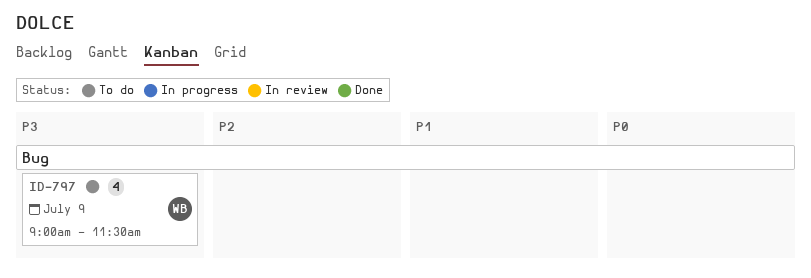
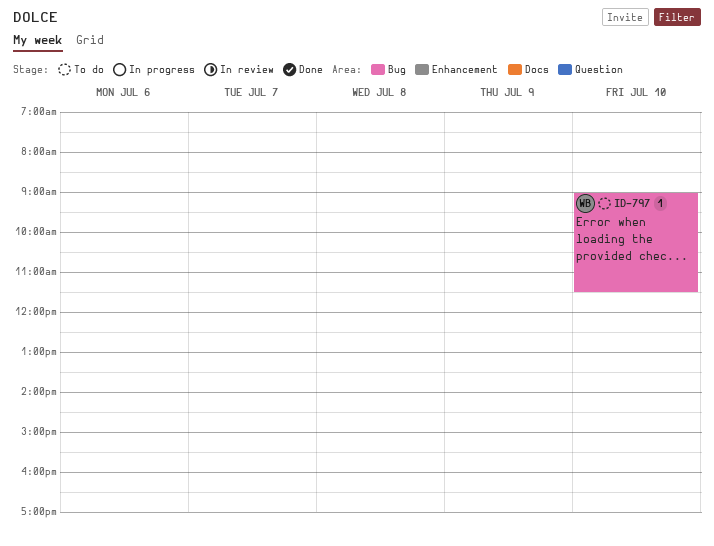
ID-797, estimate: 4 -> 1
ID-797, day: Jul 9 -> Jul 10

